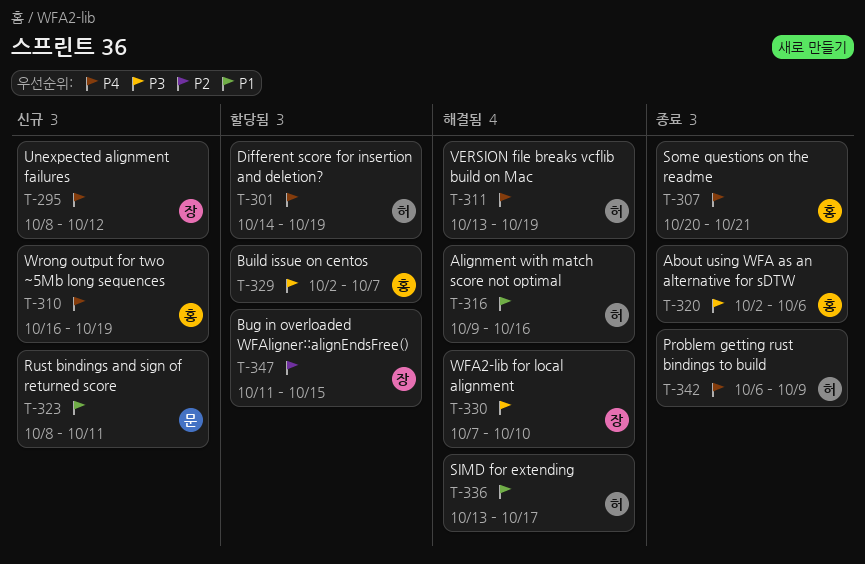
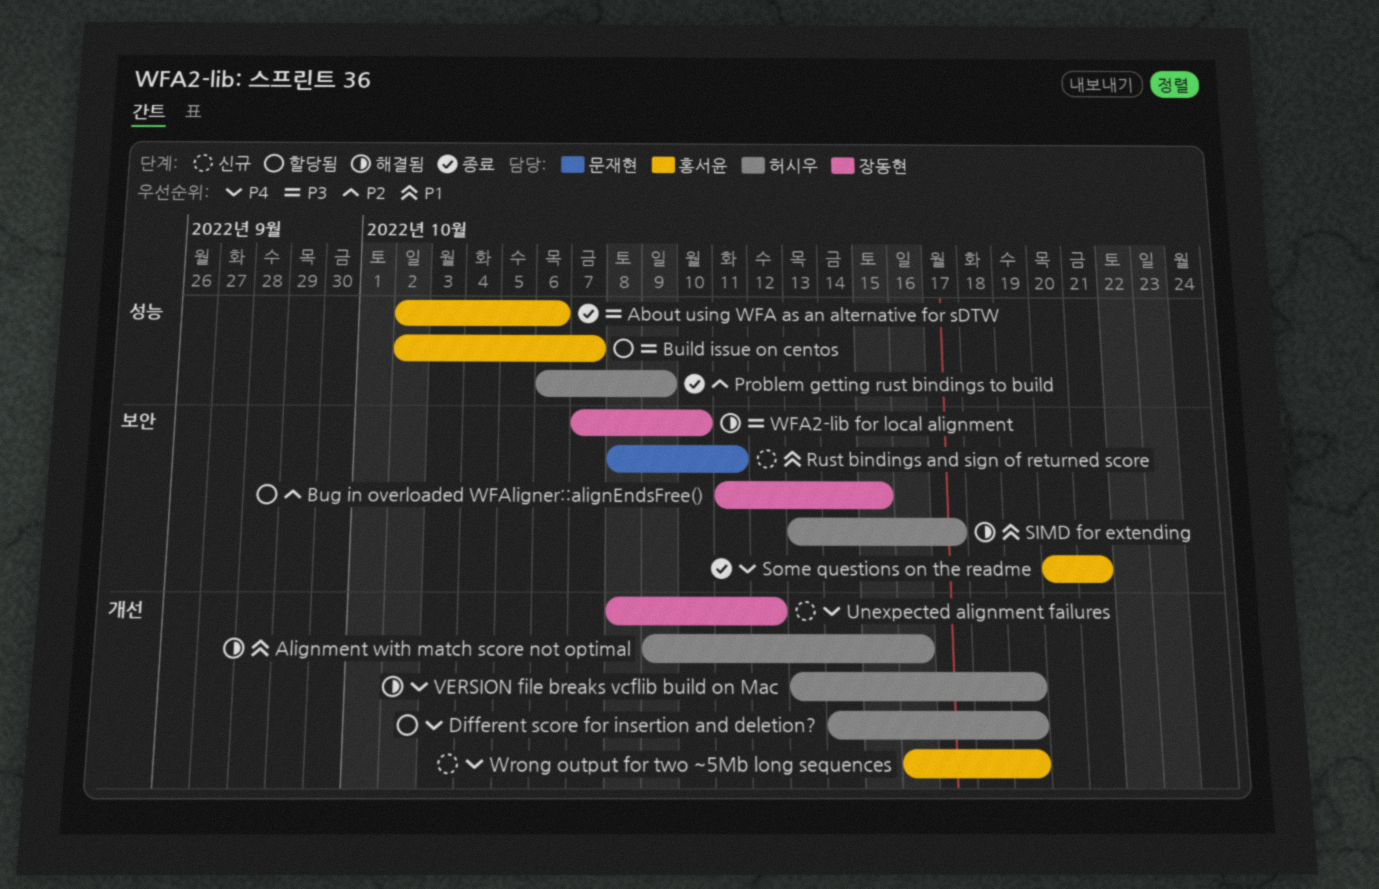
Problem getting rust bindings to build, priority: P4 -> P2

